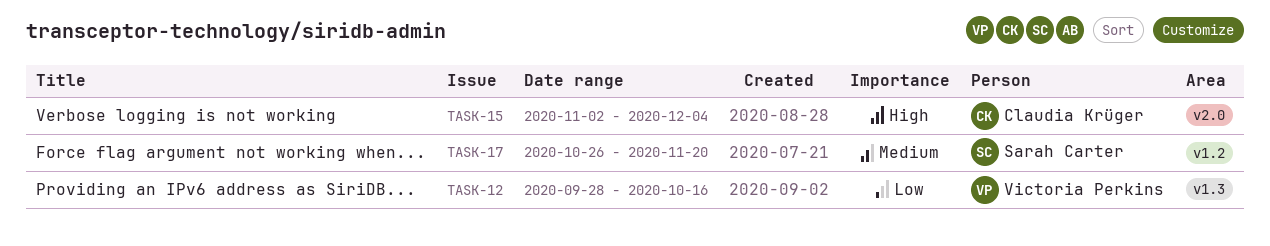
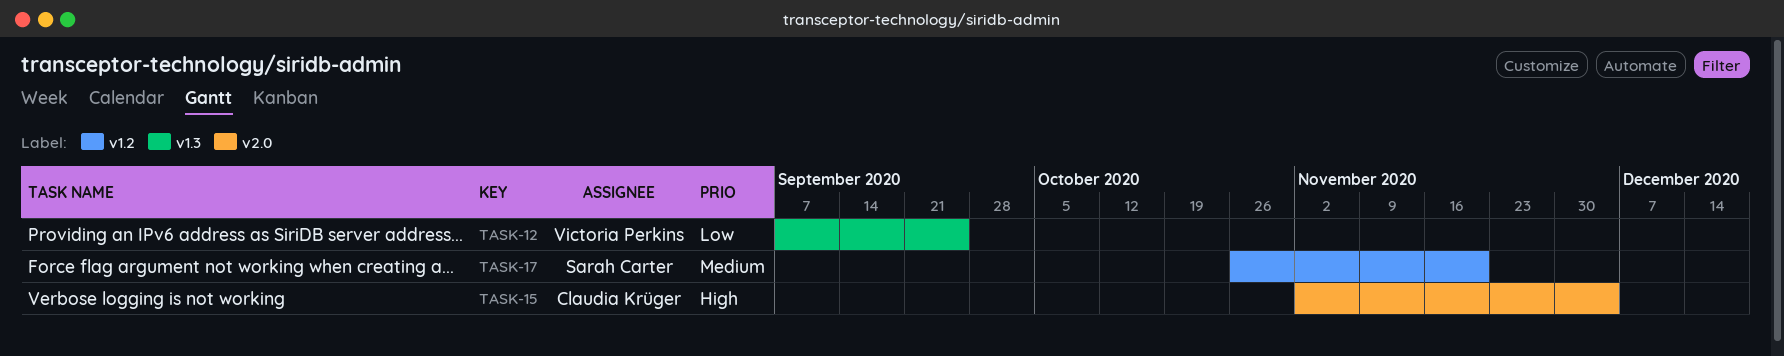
TASK-12, start: Sep 28 -> Sep 7
TASK-12, due: Oct 16 -> Sep 25

